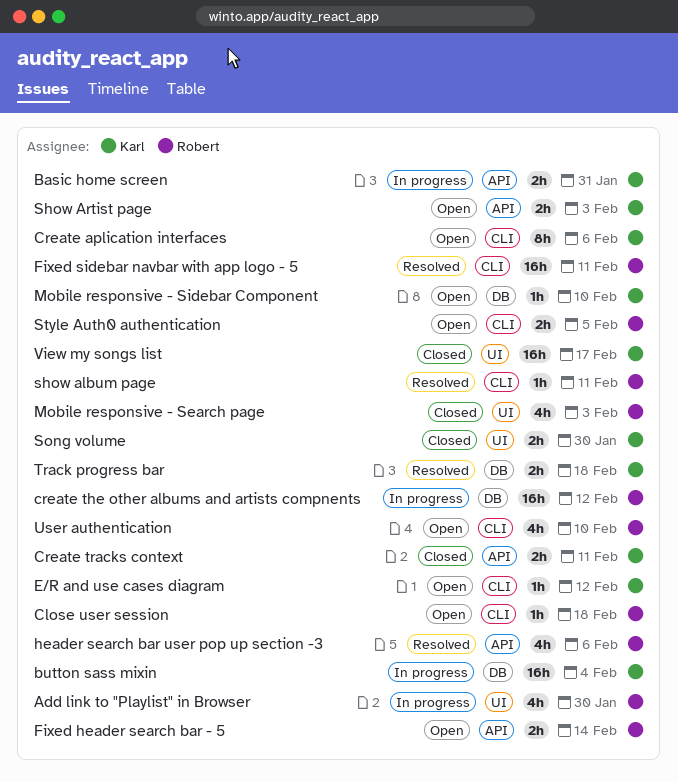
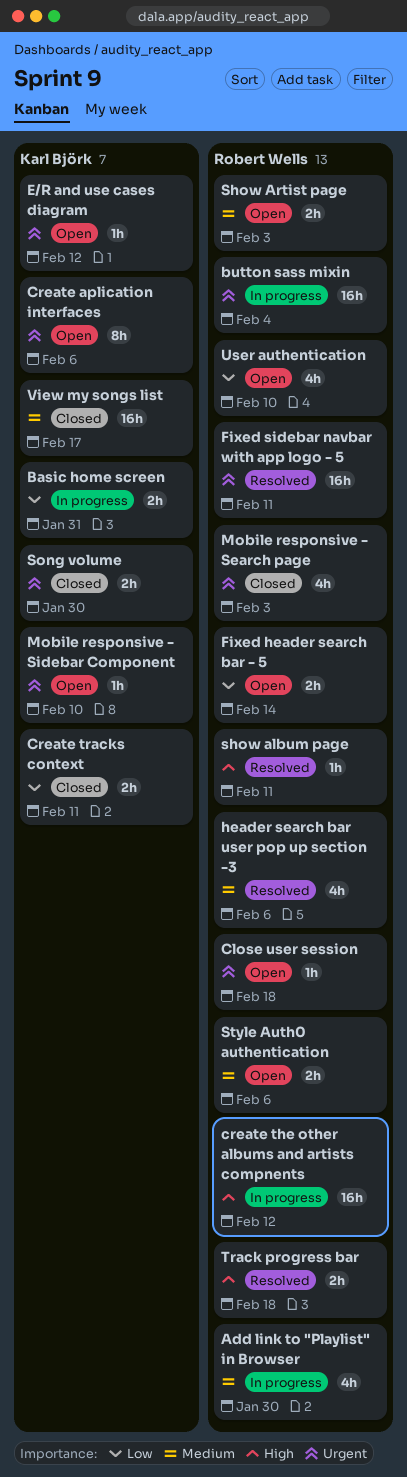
button sass mixin, owner: Karl Björk -> Robert Wells
Show Artist page, owner: Karl Björk -> Robert Wells
Style Auth0 authentication, due: Feb 5 -> Feb 6
Track progress bar, owner: Karl Björk -> Robert Wells

